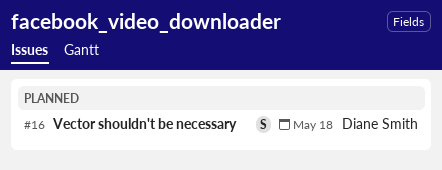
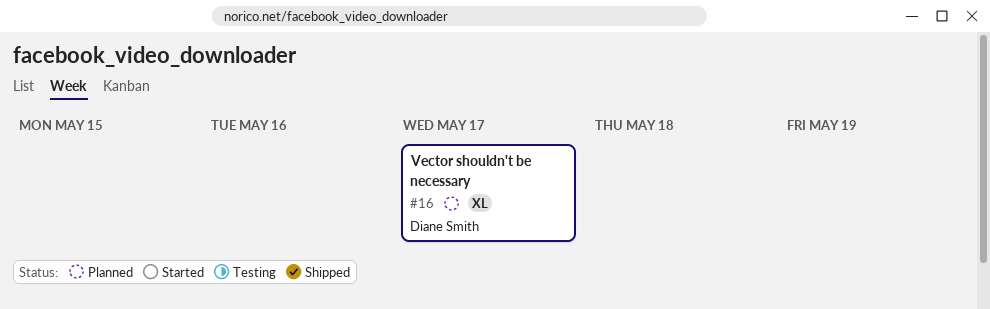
#16, estimate: S -> XL
#16, due: May 18 -> May 17

